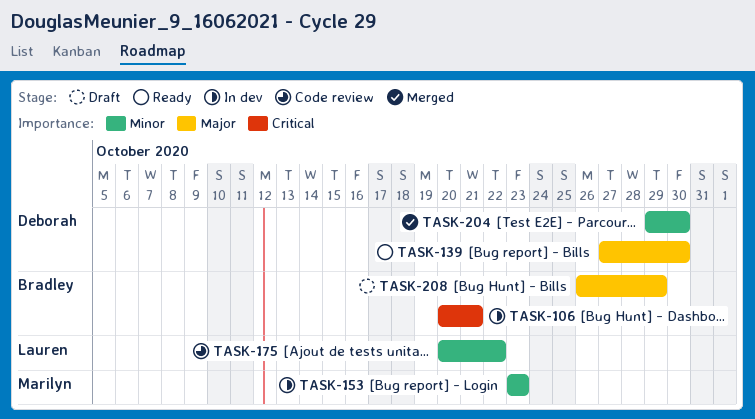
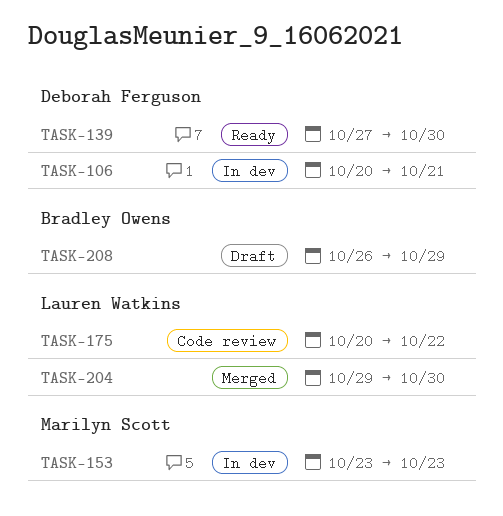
TASK-106, owner: Bradley Owens -> Deborah Ferguson
TASK-204, owner: Deborah Ferguson -> Lauren Watkins

